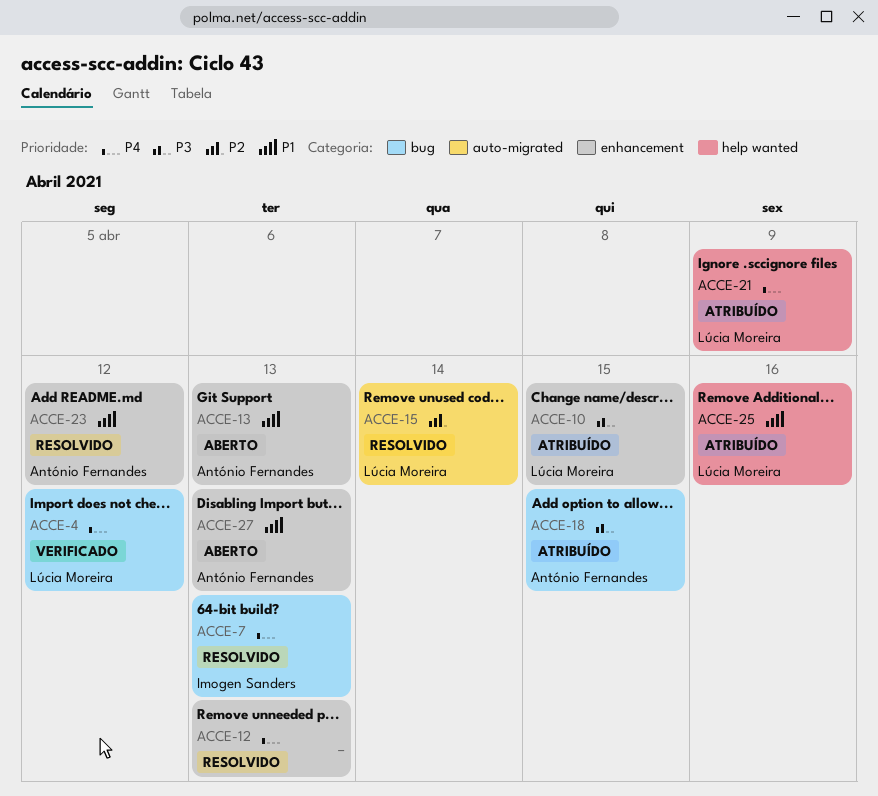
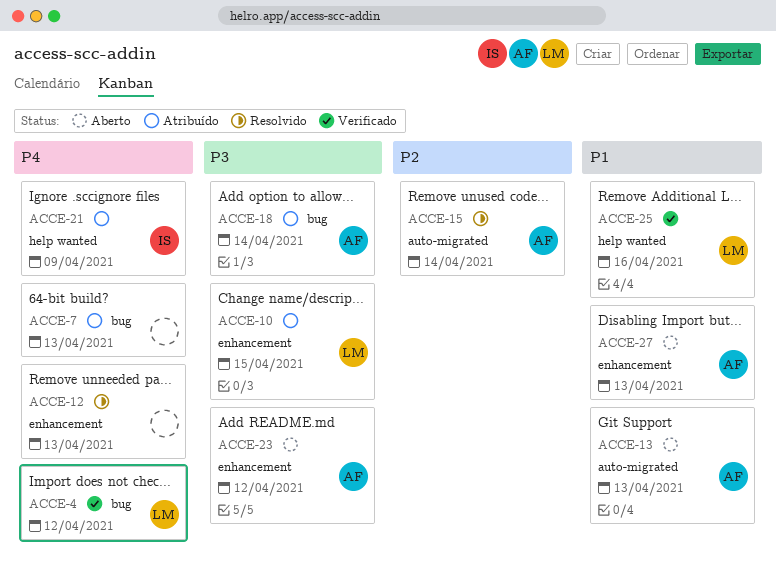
ACCE-7, status: Resolvido -> Atribuído
ACCE-7, owner: Imogen Sanders -> none
ACCE-13, label: enhancement -> auto-migrated
ACCE-15, owner: Lúcia Moreira -> António Fernandes
ACCE-18, due: Apr 15 -> Apr 14
ACCE-21, owner: Lúcia Moreira -> Imogen Sanders
ACCE-23, status: Resolvido -> Aberto
ACCE-23, priority: P1 -> P3
ACCE-25, status: Atribuído -> Verificado

